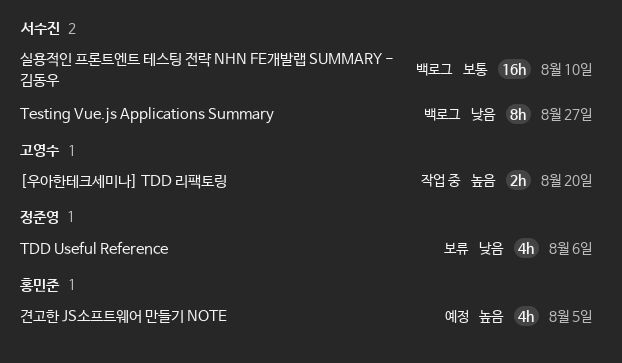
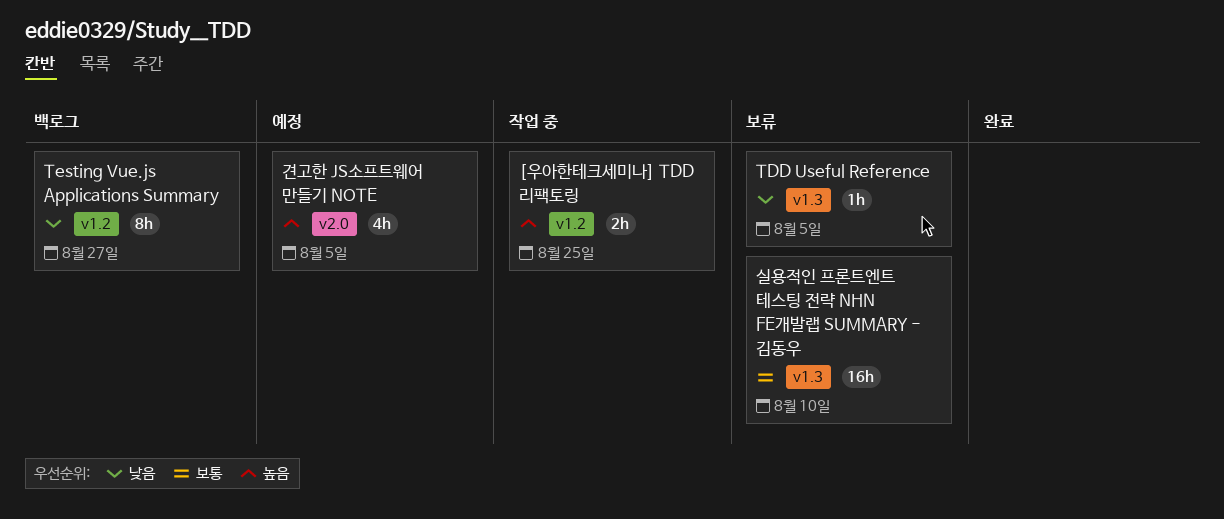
[우아한테크세미나] TDD 리팩토링, due: Aug 20 -> Aug 25
TDD Useful Reference, estimate: 4h -> 1h
TDD Useful Reference, due: Aug 6 -> Aug 5
실용적인 프론트엔트 테스팅 전략 NHN FE개발랩 SUMMARY - 김동우, status: 백로그 -> 보류

